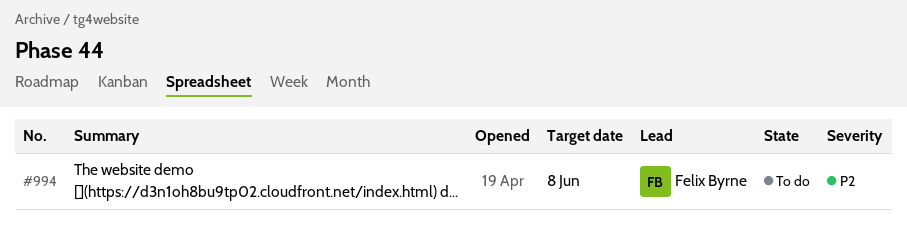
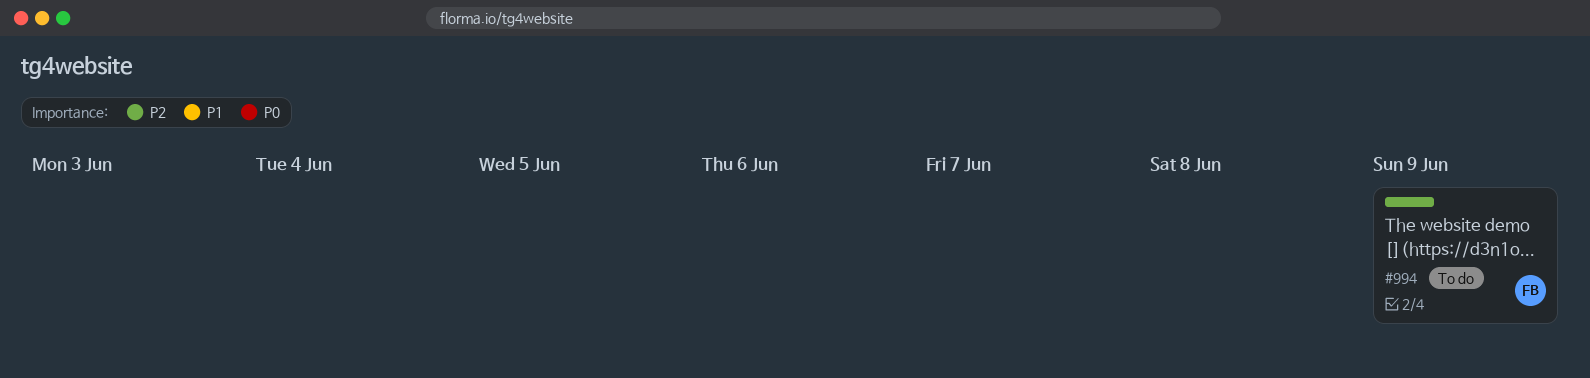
#994, due: Jun 8 -> Jun 9

